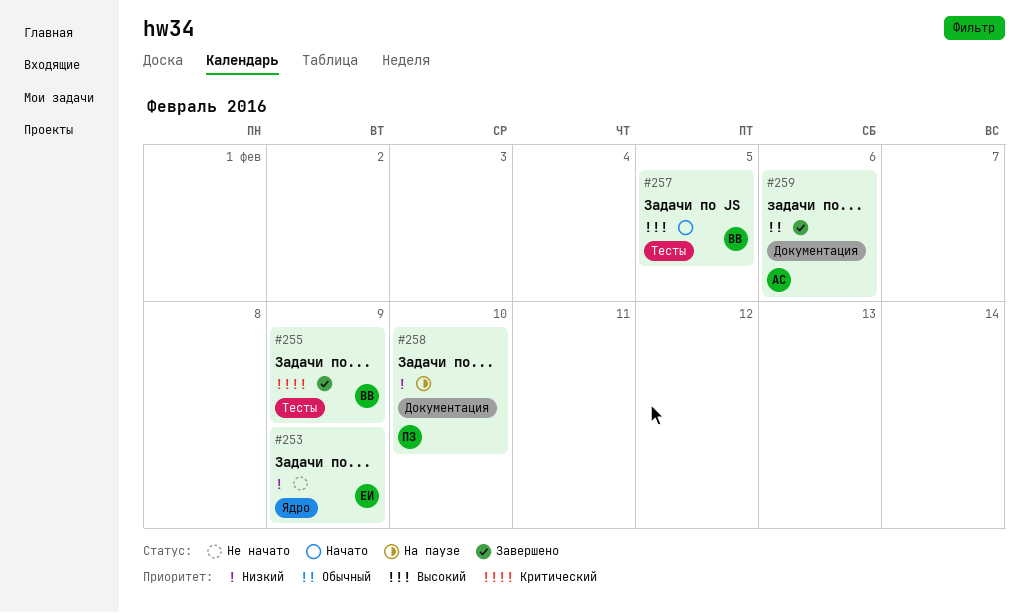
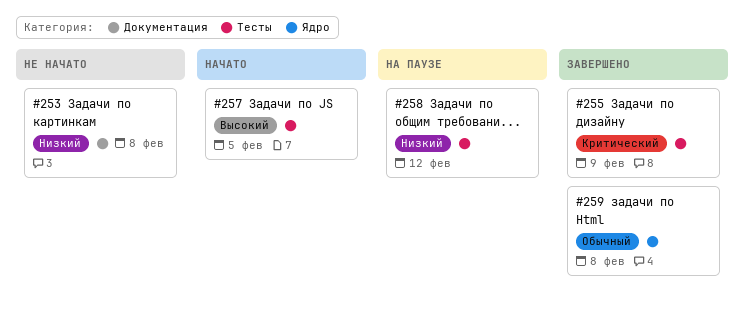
#253, label: Ядро -> Документация
#253, due: Feb 9 -> Feb 8
#258, label: Документация -> Тесты
#258, due: Feb 10 -> Feb 12
#259, label: Документация -> Ядро
#259, due: Feb 6 -> Feb 8

